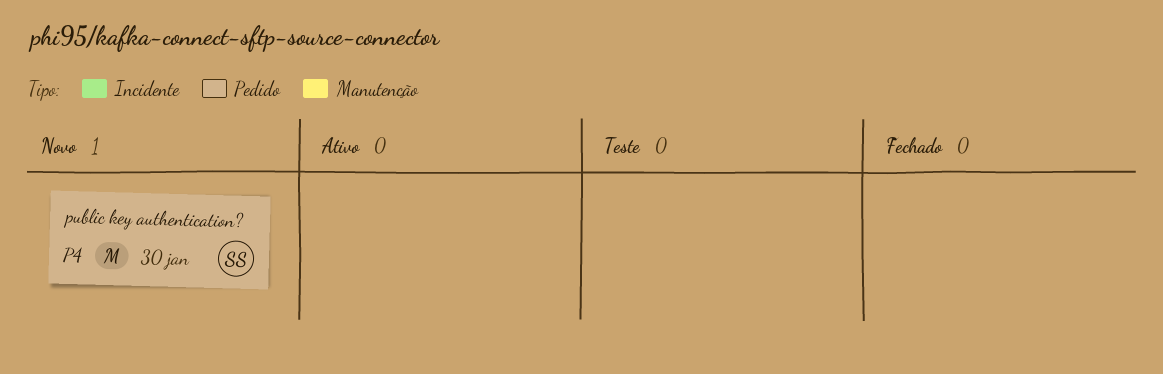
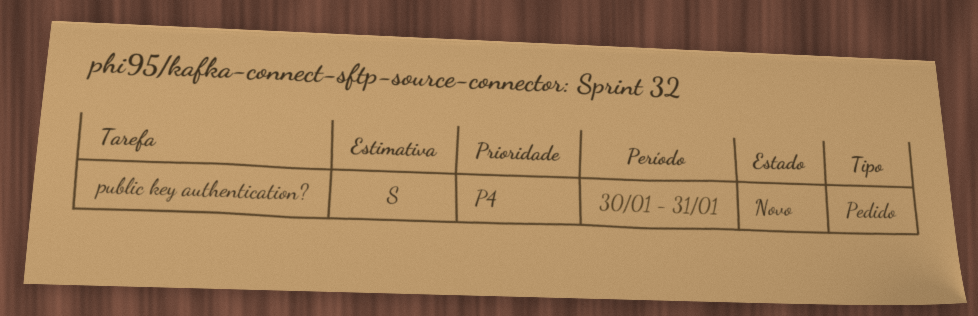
public key authentication?, estimate: M -> S
public key authentication?, due: Jan 30 -> Jan 31

